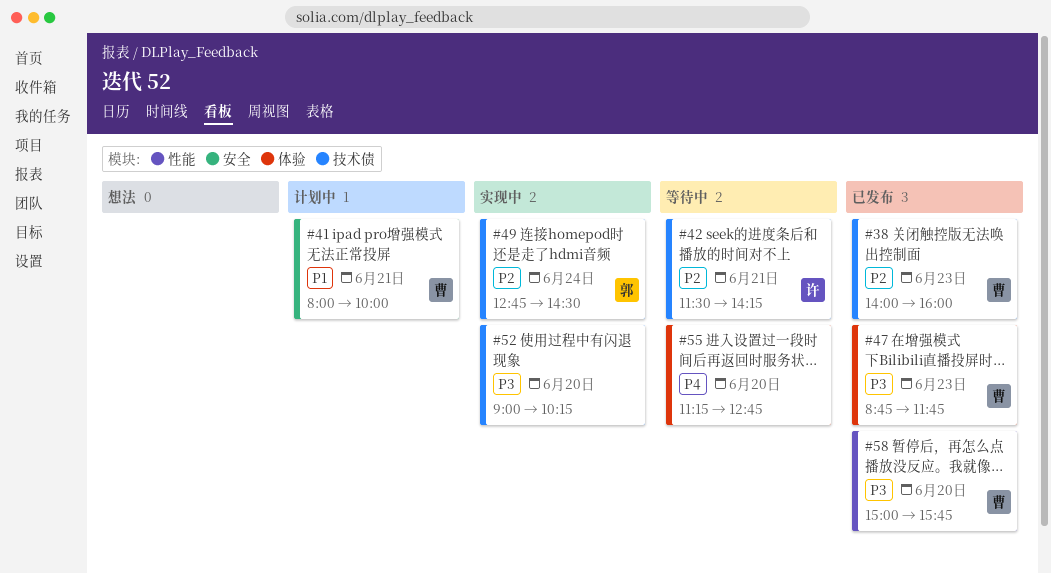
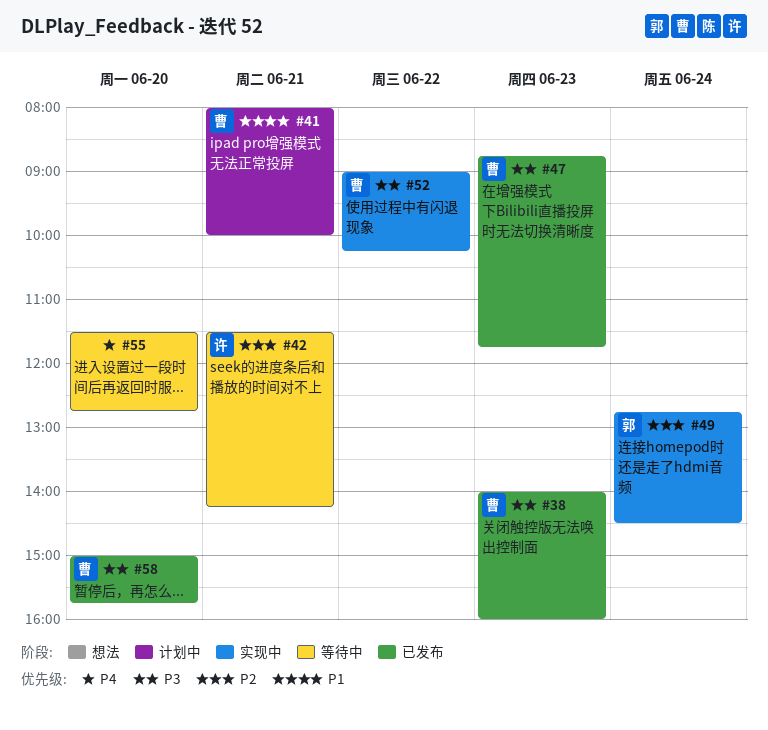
#38, priority: P2 -> P3
#52, owner: none -> 曹
#52, day: Jun 20 -> Jun 22
#55, begins: 11:15 -> 11:30

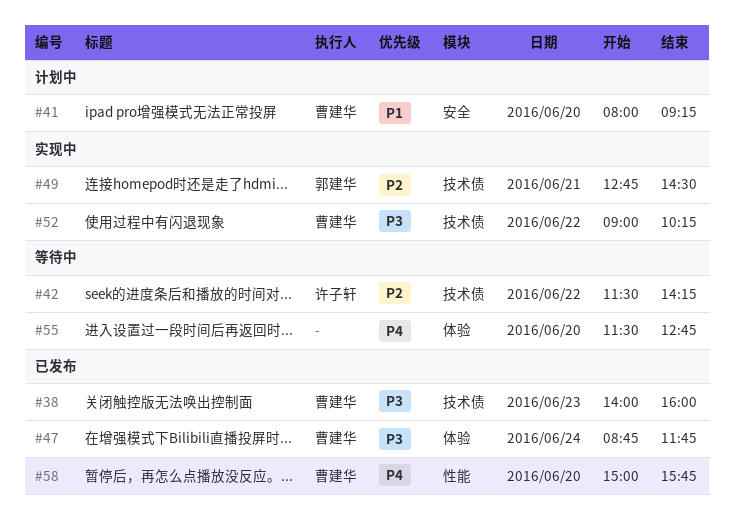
#41, day: Jun 21 -> Jun 20
#41, ends: 10:00 -> 09:15
#42, day: Jun 21 -> Jun 22
#47, day: Jun 23 -> Jun 24
#49, day: Jun 24 -> Jun 21
#58, priority: P3 -> P4

